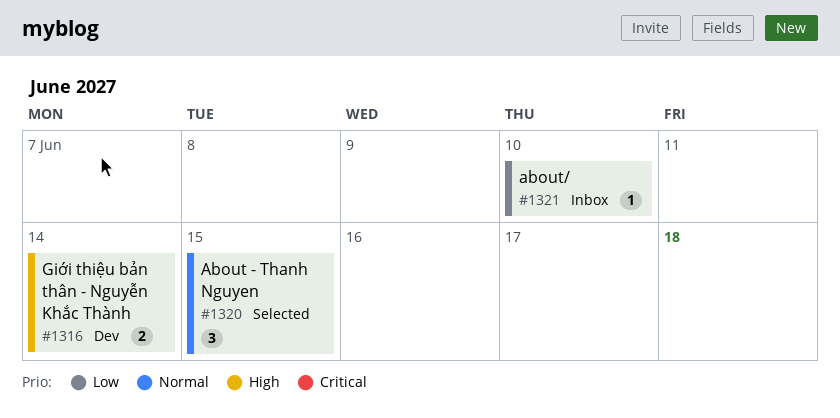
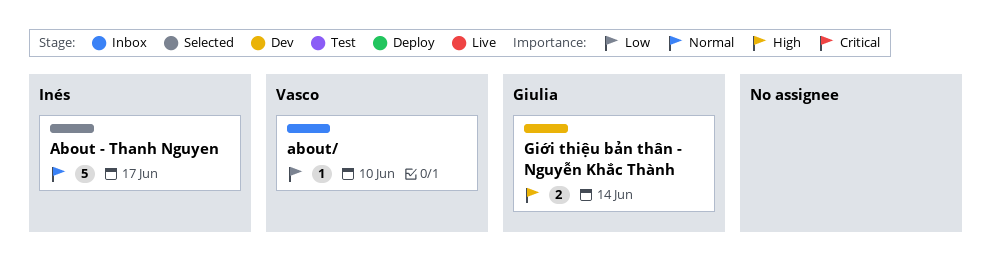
About - Thanh Nguyen, estimate: 3 -> 5
About - Thanh Nguyen, due: Jun 15 -> Jun 17

